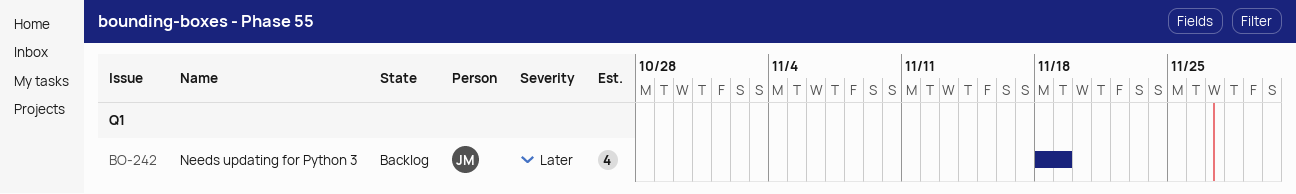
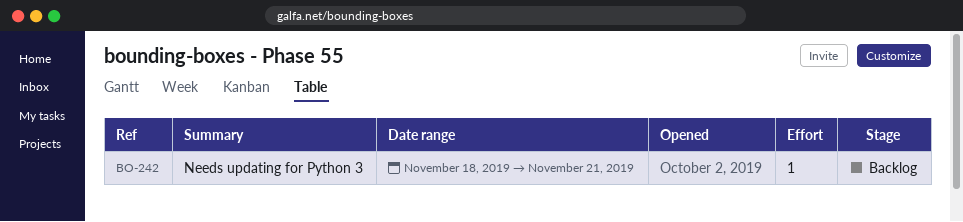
BO-242, estimate: 4 -> 1
BO-242, due: Nov 19 -> Nov 21

